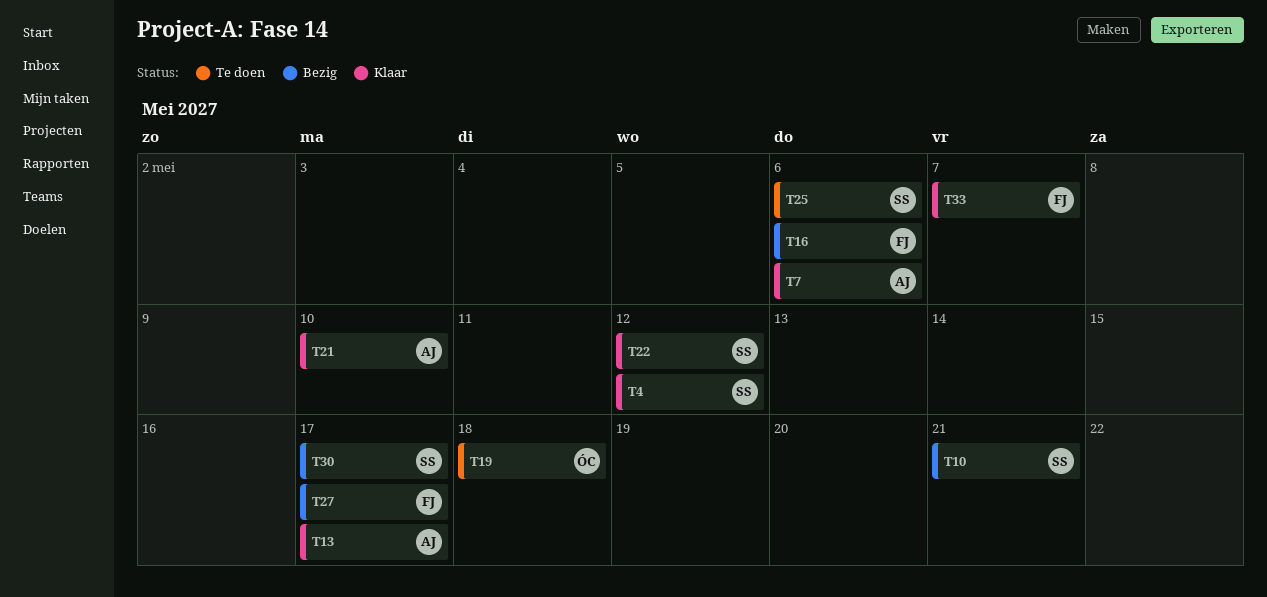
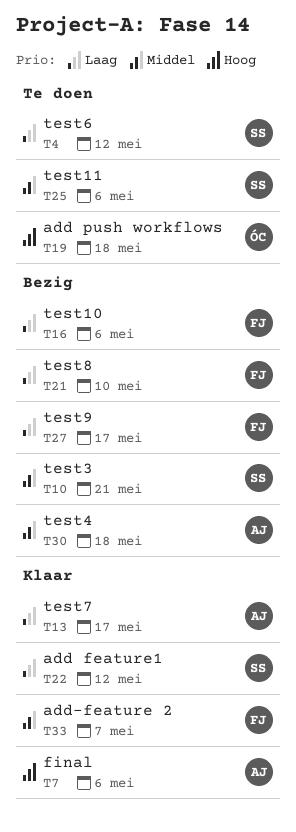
T4, status: Klaar -> Te doen
T21, status: Klaar -> Bezig
T21, owner: AJ -> FJ
T30, owner: SS -> AJ
T30, due: May 17 -> May 18

